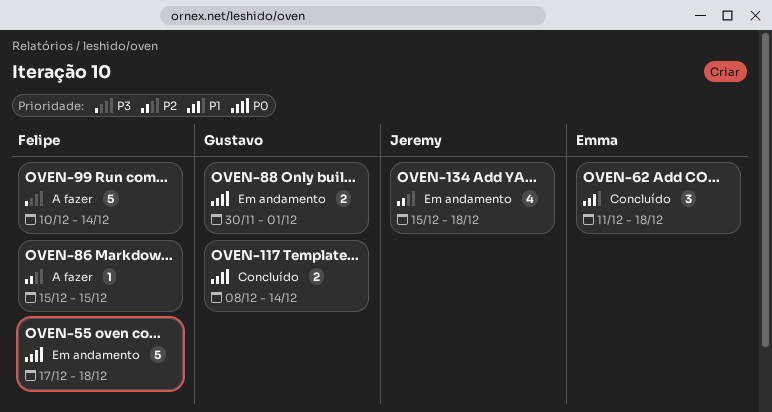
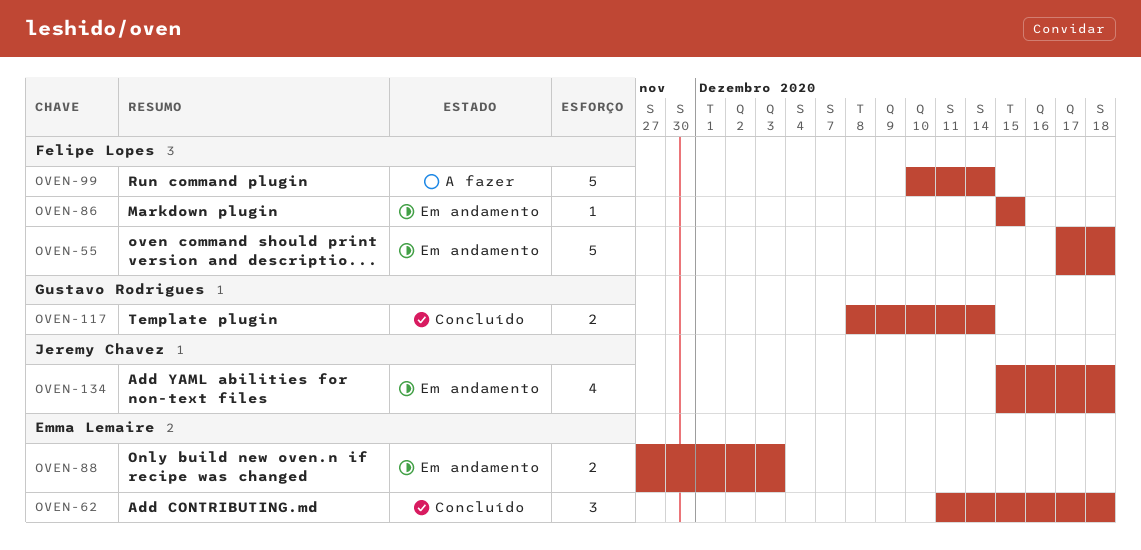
OVEN-86, status: A fazer -> Em andamento
OVEN-88, owner: Gustavo Rodrigues -> Emma Lemaire
OVEN-88, start: Nov 30 -> Nov 27
OVEN-88, due: Dec 1 -> Dec 3

